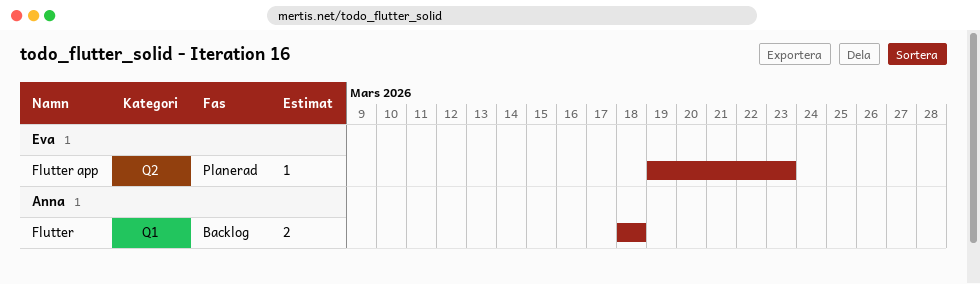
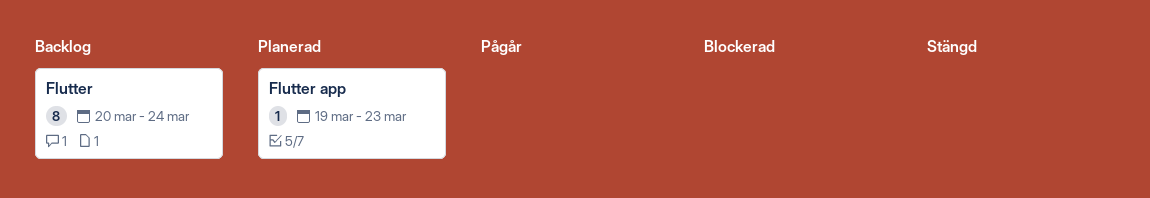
Flutter, estimate: 2 -> 8
Flutter, start: Mar 18 -> Mar 20
Flutter, due: Mar 18 -> Mar 24

